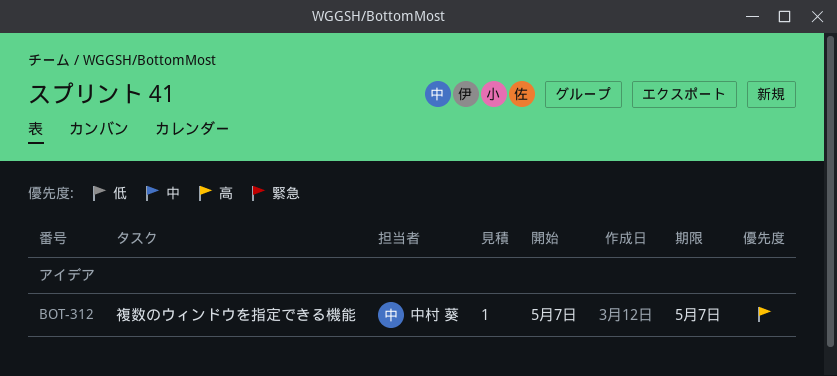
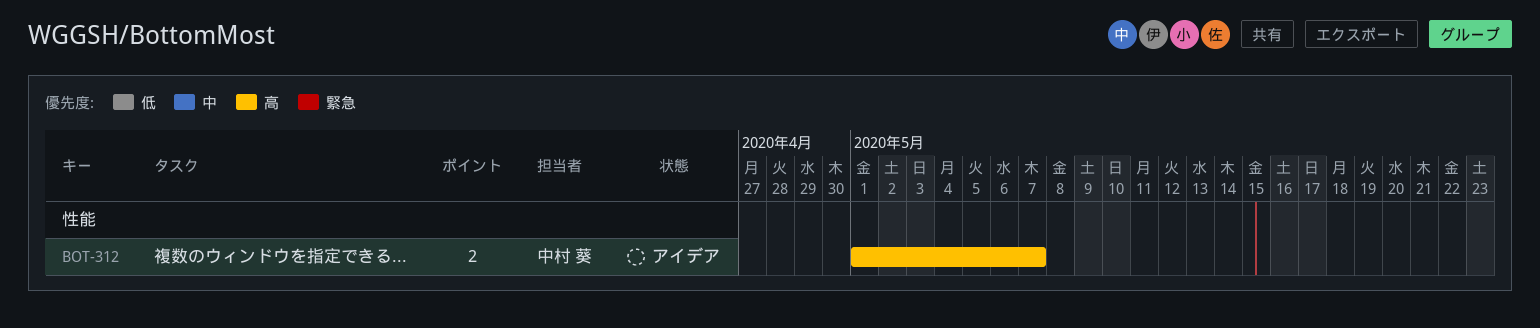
BOT-312, estimate: 1 -> 2
BOT-312, start: May 7 -> May 1

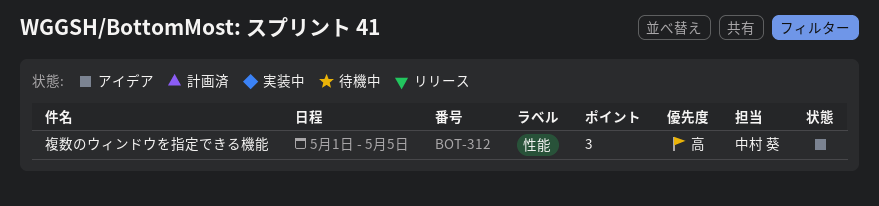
BOT-312, estimate: 2 -> 3
BOT-312, due: May 7 -> May 5

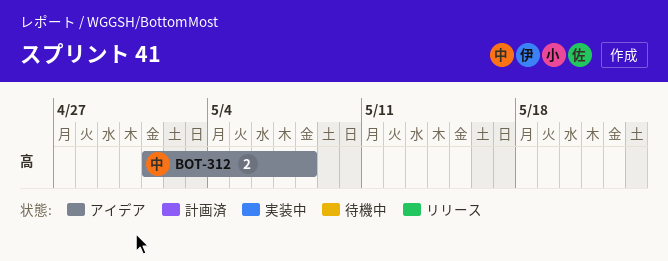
BOT-312, estimate: 3 -> 2
BOT-312, due: May 5 -> May 8

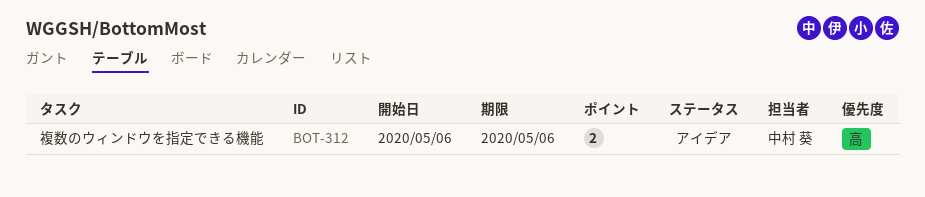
BOT-312, start: May 1 -> May 6
BOT-312, due: May 8 -> May 6

